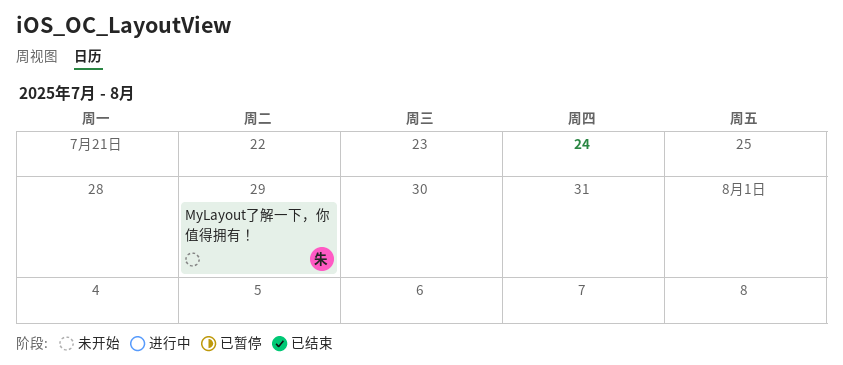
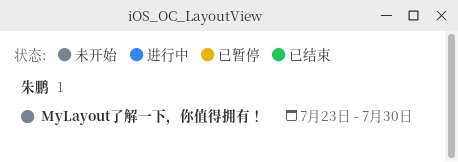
MyLayout了解一下，你值得拥有！, due: Jul 29 -> Jul 30

